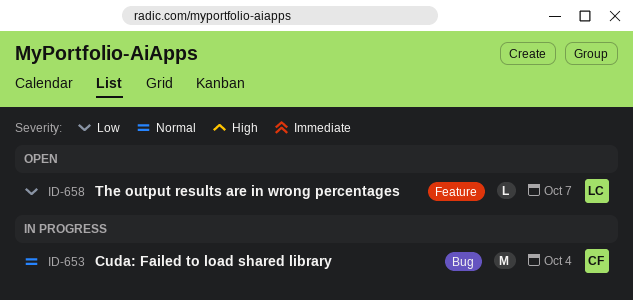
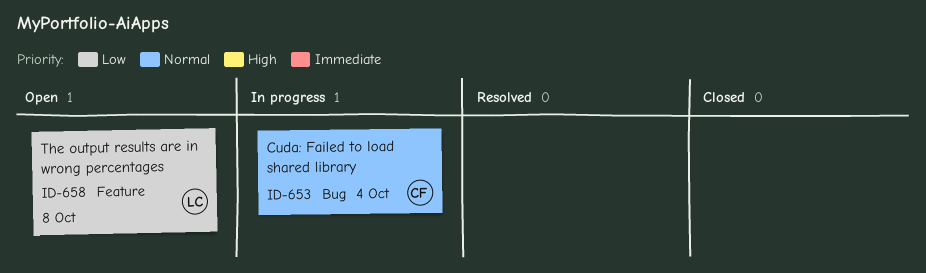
ID-658, due: Oct 7 -> Oct 8

